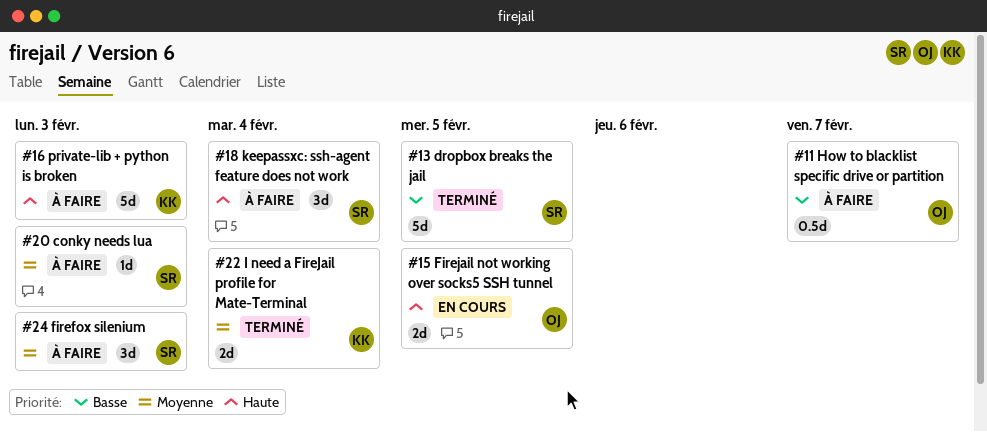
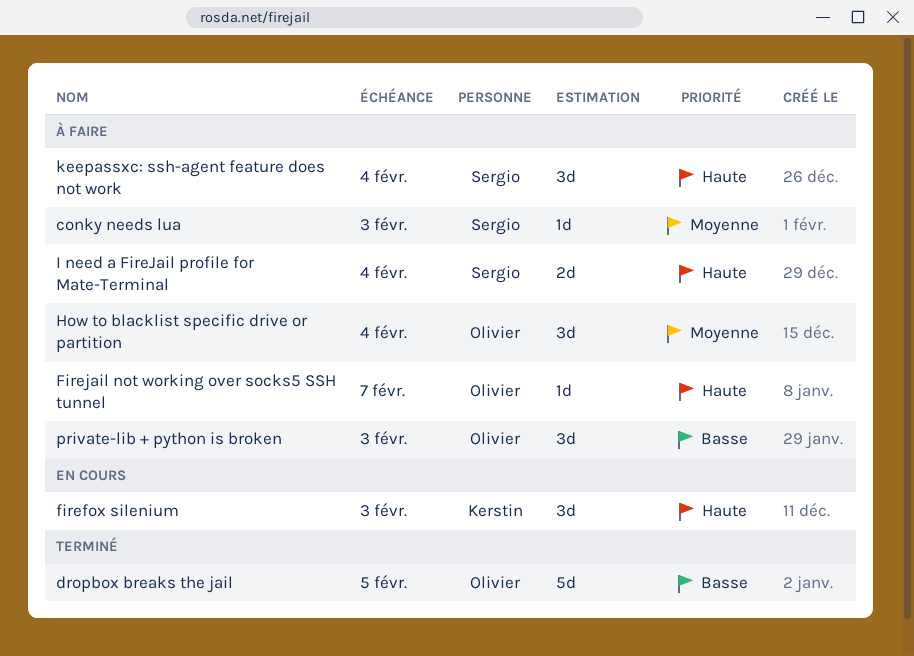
dropbox breaks the jail, owner: Sergio -> Olivier
firefox silenium, status: À faire -> En cours
firefox silenium, owner: Sergio -> Kerstin
firefox silenium, priority: Moyenne -> Haute
Firejail not working over socks5 SSH tunnel, status: En cours -> À faire
Firejail not working over socks5 SSH tunnel, estimate: 2d -> 1d
Firejail not working over socks5 SSH tunnel, due: Feb 5 -> Feb 7
How to blacklist specific drive or partition, priority: Basse -> Moyenne
How to blacklist specific drive or partition, estimate: 0.5d -> 3d
How to blacklist specific drive or partition, due: Feb 7 -> Feb 4
I need a FireJail profile for Mate-Terminal, status: Terminé -> À faire
I need a FireJail profile for Mate-Terminal, owner: Kerstin -> Sergio
I need a FireJail profile for Mate-Terminal, priority: Moyenne -> Haute
private-lib + python is broken, owner: Kerstin -> Olivier
private-lib + python is broken, priority: Haute -> Basse
private-lib + python is broken, estimate: 5d -> 3d

